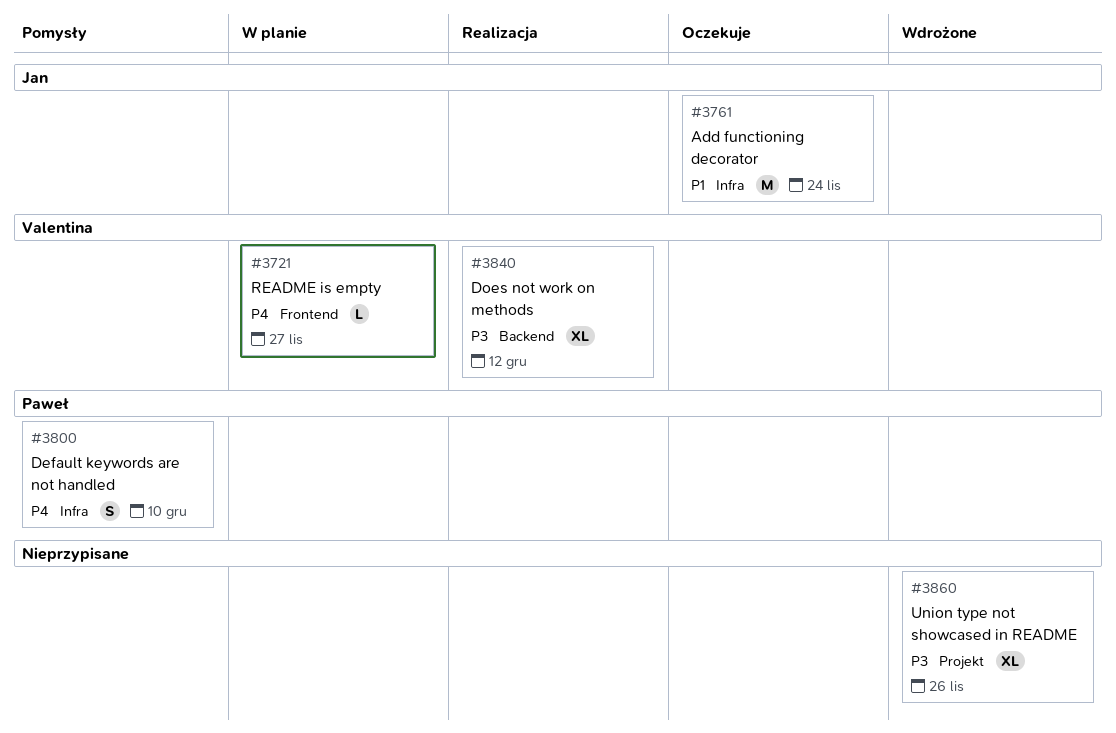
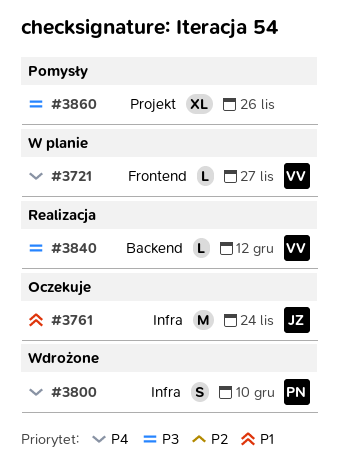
#3800, status: Pomysły -> Wdrożone
#3840, estimate: XL -> L
#3860, status: Wdrożone -> Pomysły

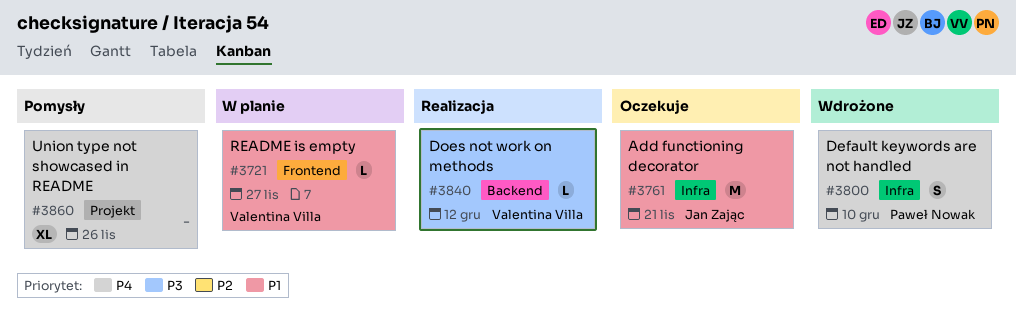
#3721, priority: P4 -> P1
#3761, due: Nov 24 -> Nov 21
#3860, priority: P3 -> P4

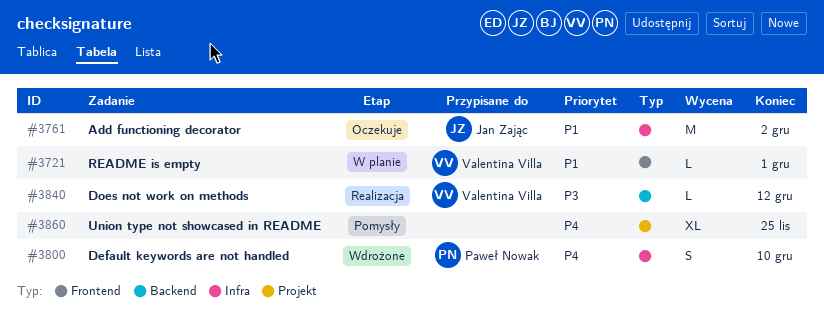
#3721, due: Nov 27 -> Dec 1
#3761, due: Nov 21 -> Dec 2
#3860, due: Nov 26 -> Nov 25

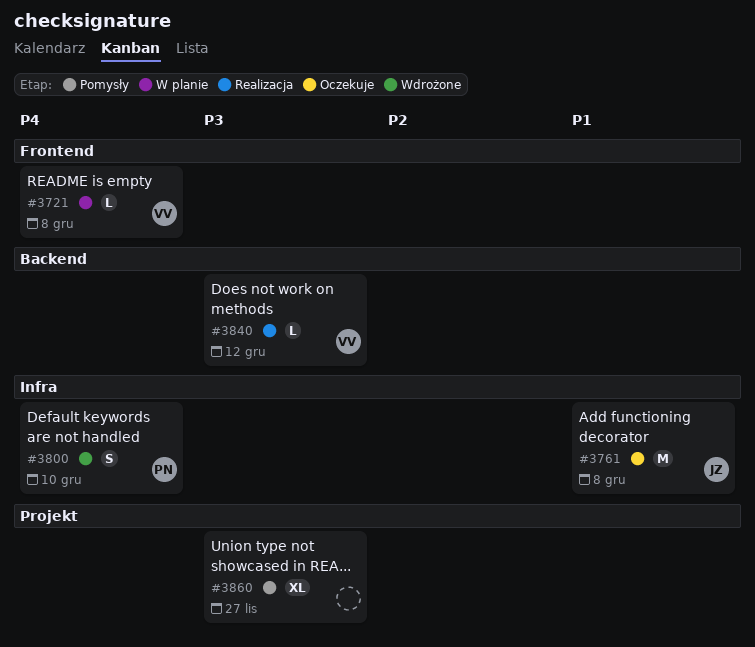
#3721, priority: P1 -> P4
#3721, due: Dec 1 -> Dec 8
#3761, due: Dec 2 -> Dec 8
#3860, priority: P4 -> P3
#3860, due: Nov 25 -> Nov 27

